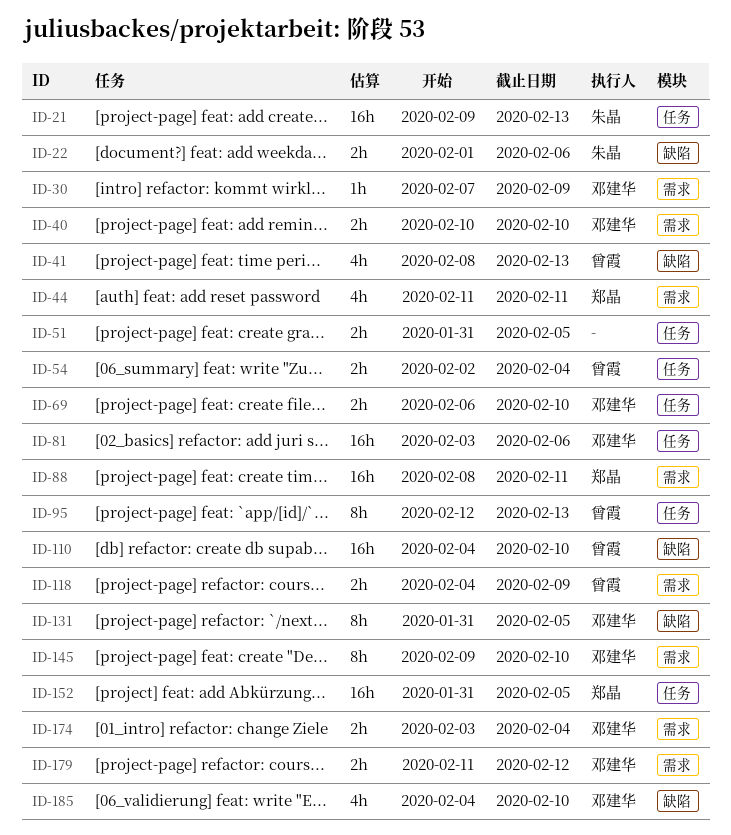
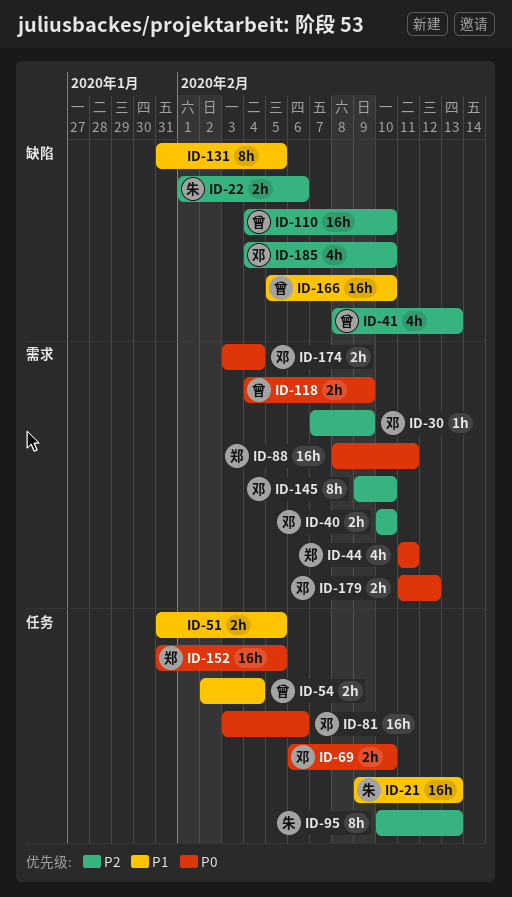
ID-95, owner: 曾霞 -> 朱晶
ID-95, start: Feb 12 -> Feb 10
ID-131, owner: 邓建华 -> none
ID-166: none -> present

